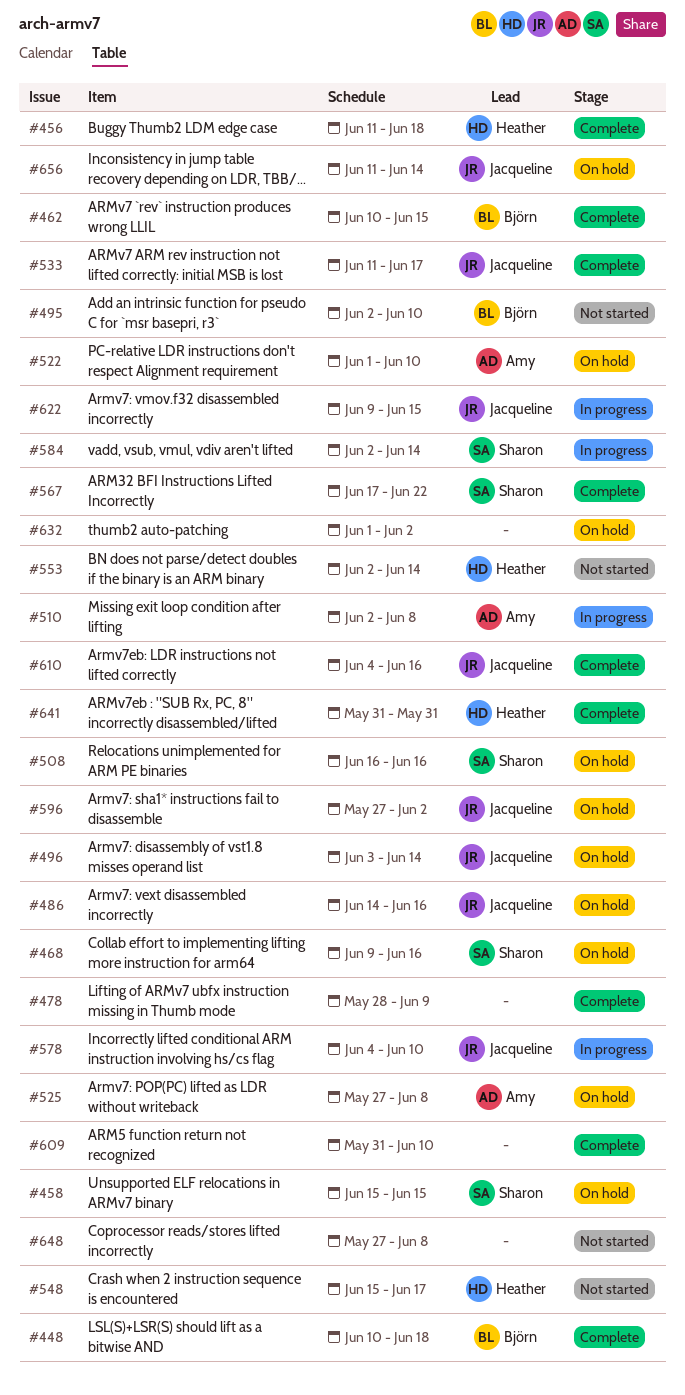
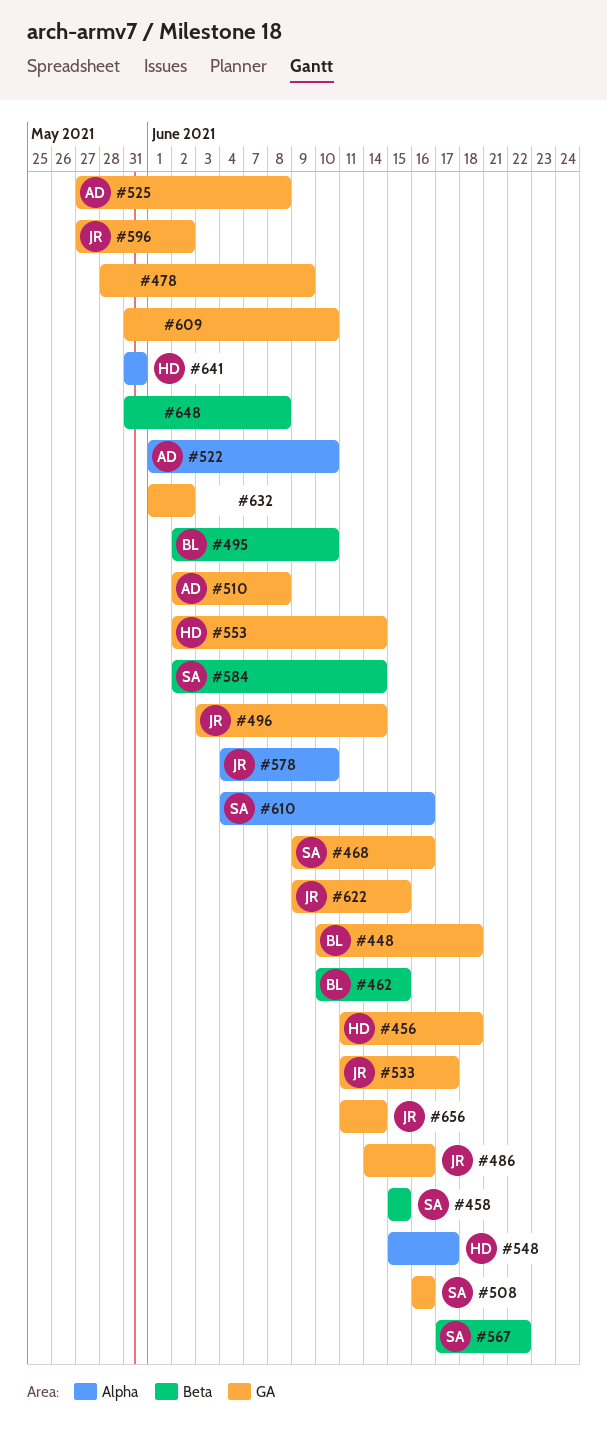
#610, owner: Jacqueline -> Sharon
#648, start: May 27 -> May 31

